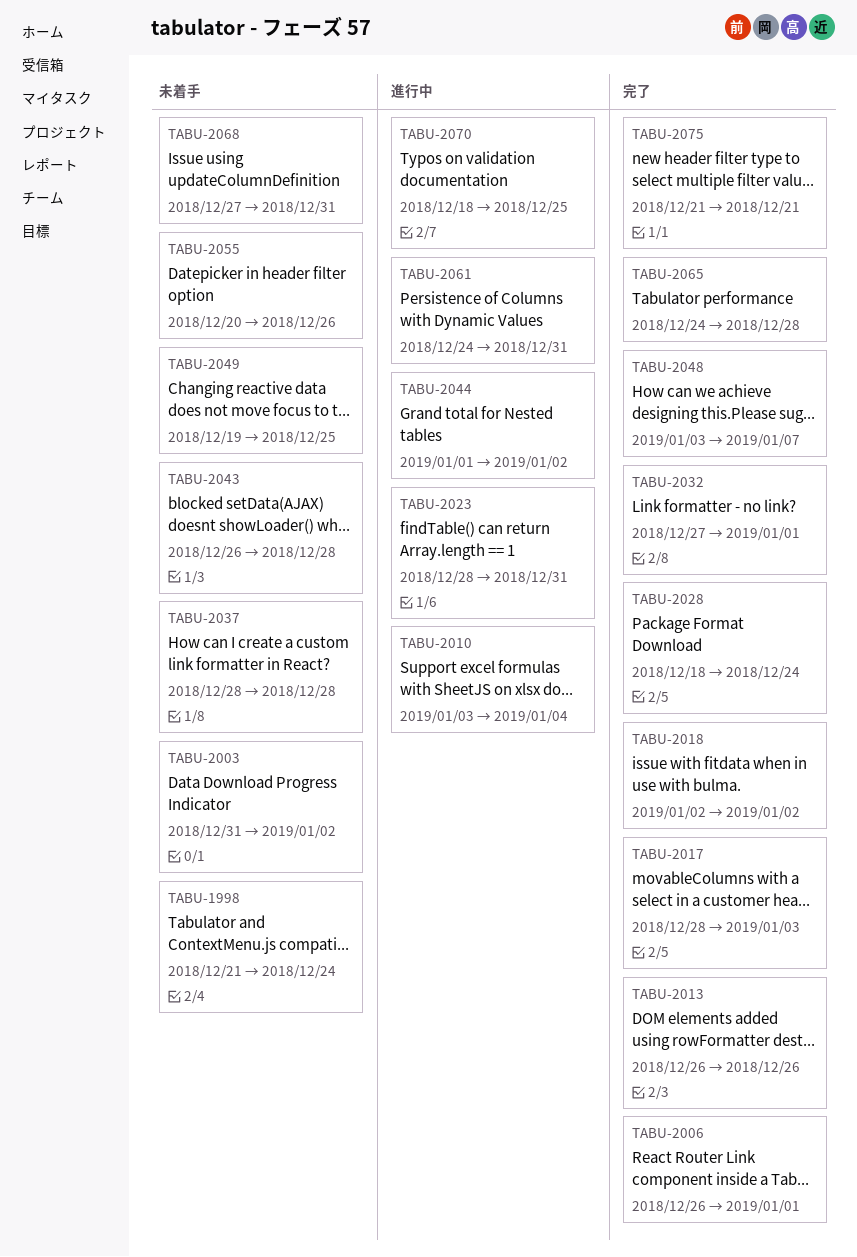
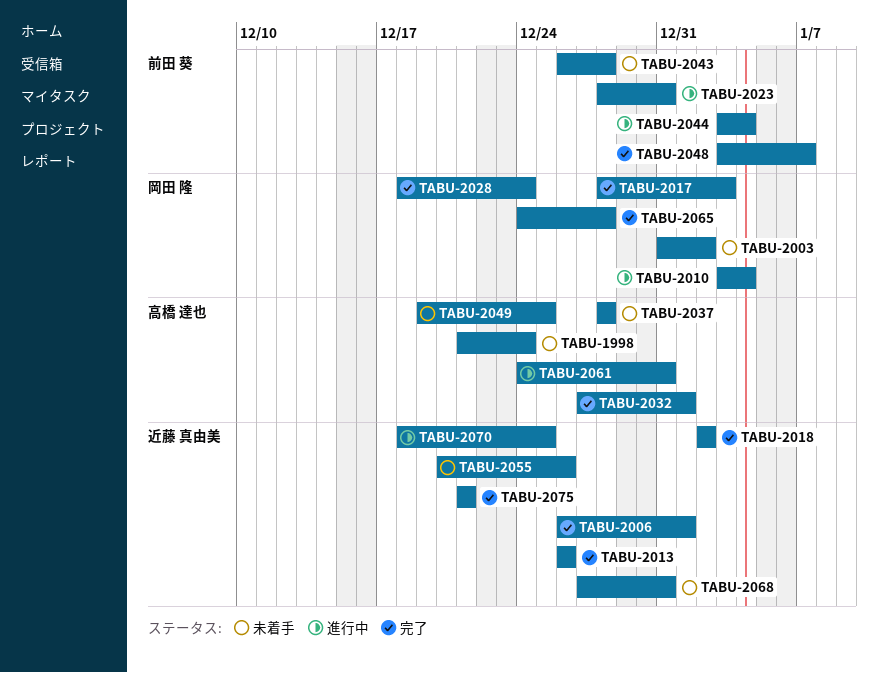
TABU-2044, start: Jan 1 -> Jan 3
TABU-2044, due: Jan 2 -> Jan 4

